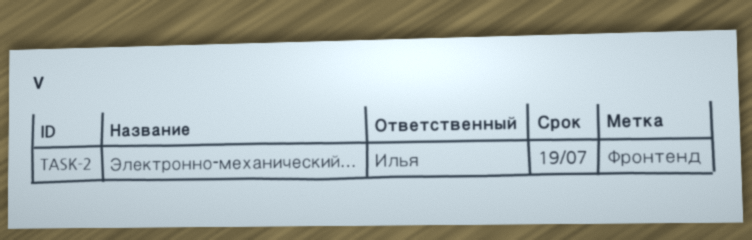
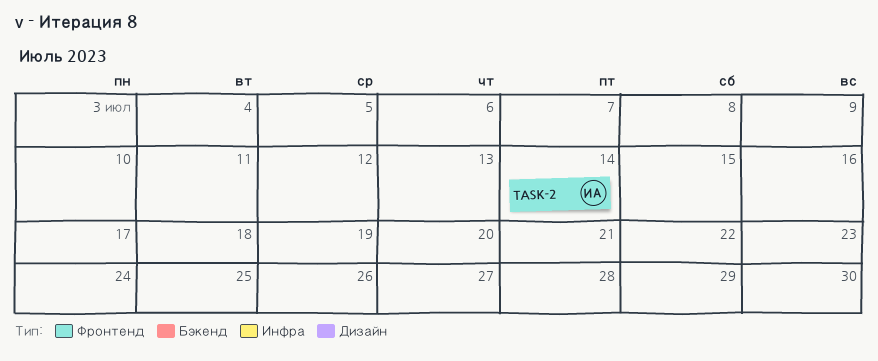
TASK-2, due: Jul 19 -> Jul 14

